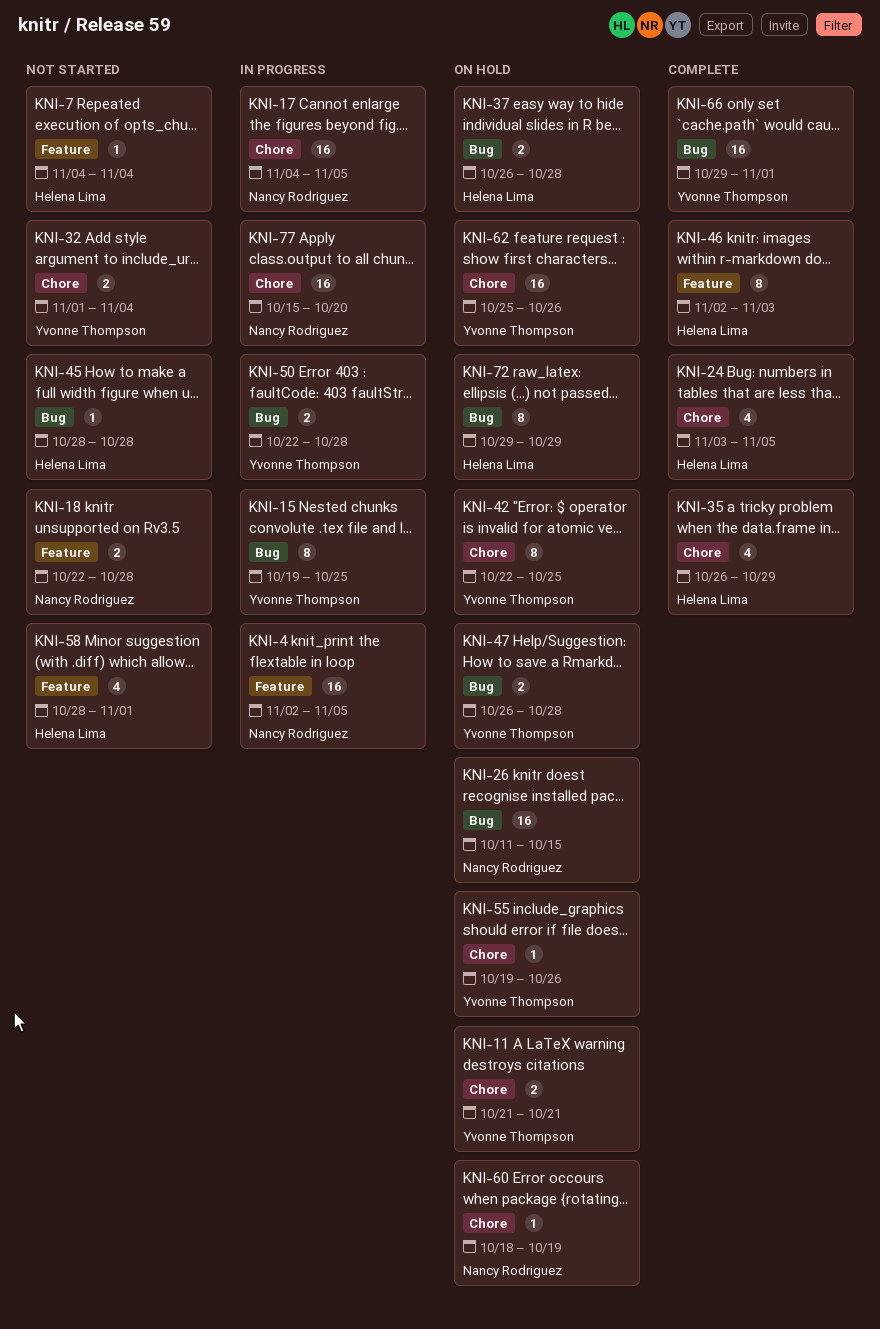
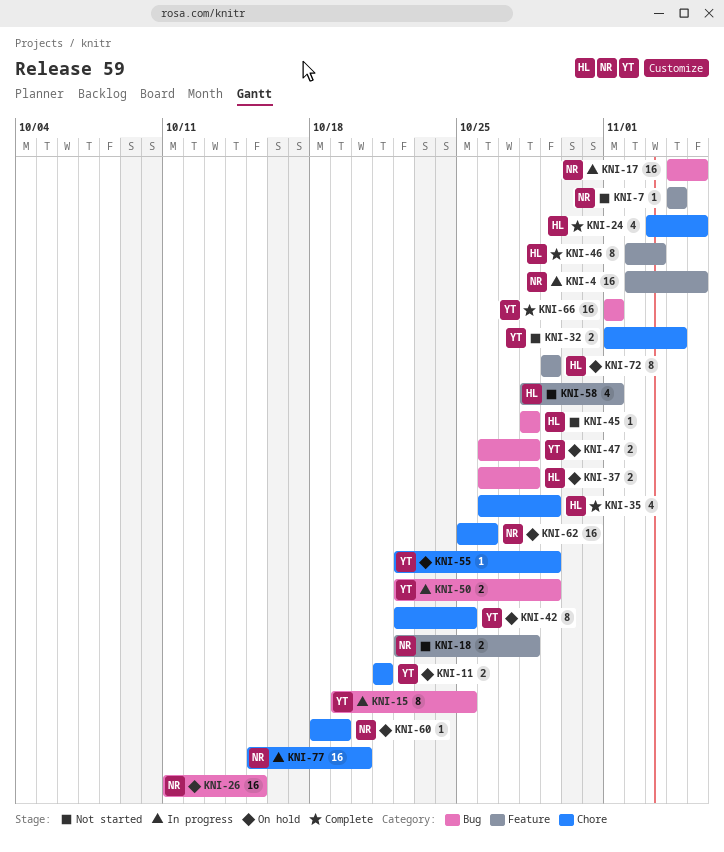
KNI-7, owner: Helena Lima -> Nancy Rodriguez
KNI-17, label: Chore -> Bug
KNI-50, due: Oct 28 -> Oct 29
KNI-55, start: Oct 19 -> Oct 22
KNI-55, due: Oct 26 -> Oct 29
KNI-62, owner: Yvonne Thompson -> Nancy Rodriguez
KNI-66, start: Oct 29 -> Nov 1
KNI-72, label: Bug -> Feature

